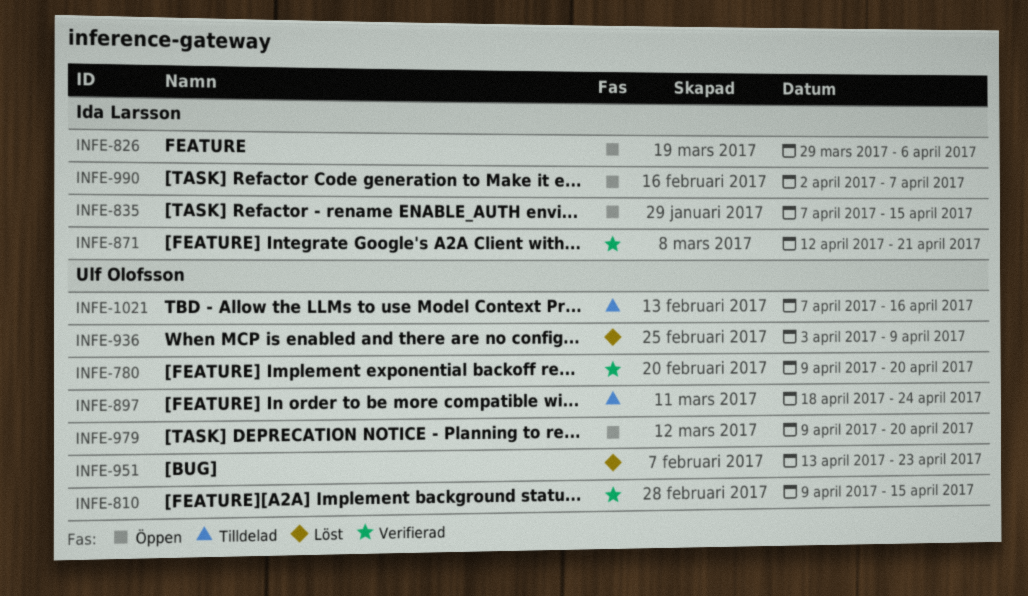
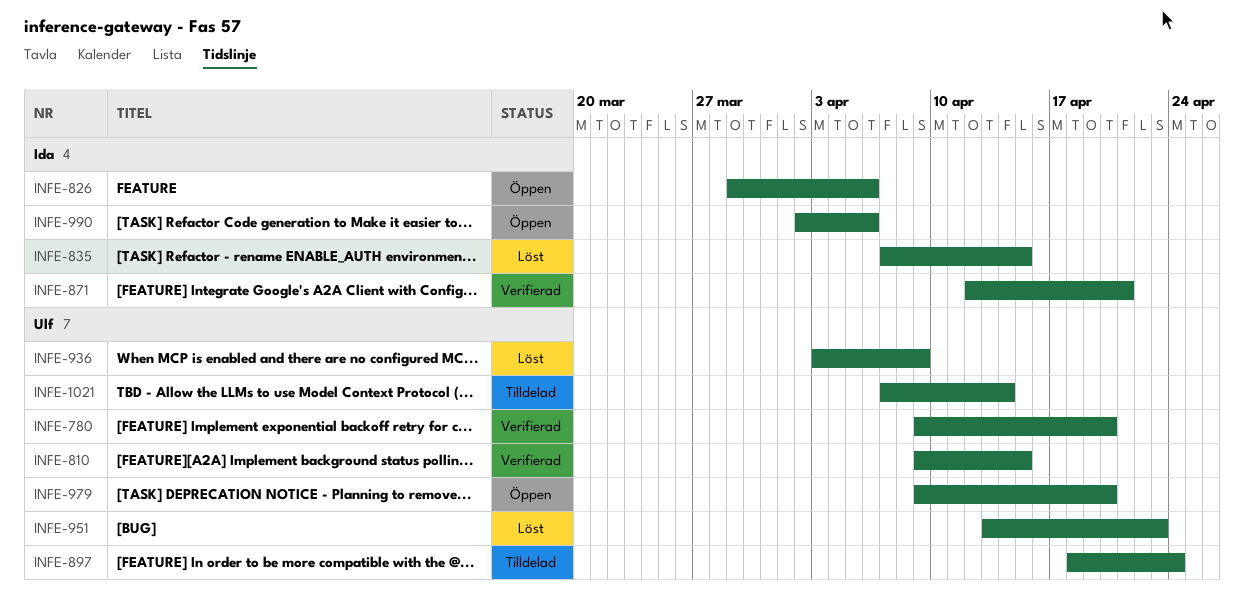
INFE-835, status: Öppen -> Löst
INFE-990, due: Apr 7 -> Apr 6
INFE-1021, due: Apr 16 -> Apr 14

